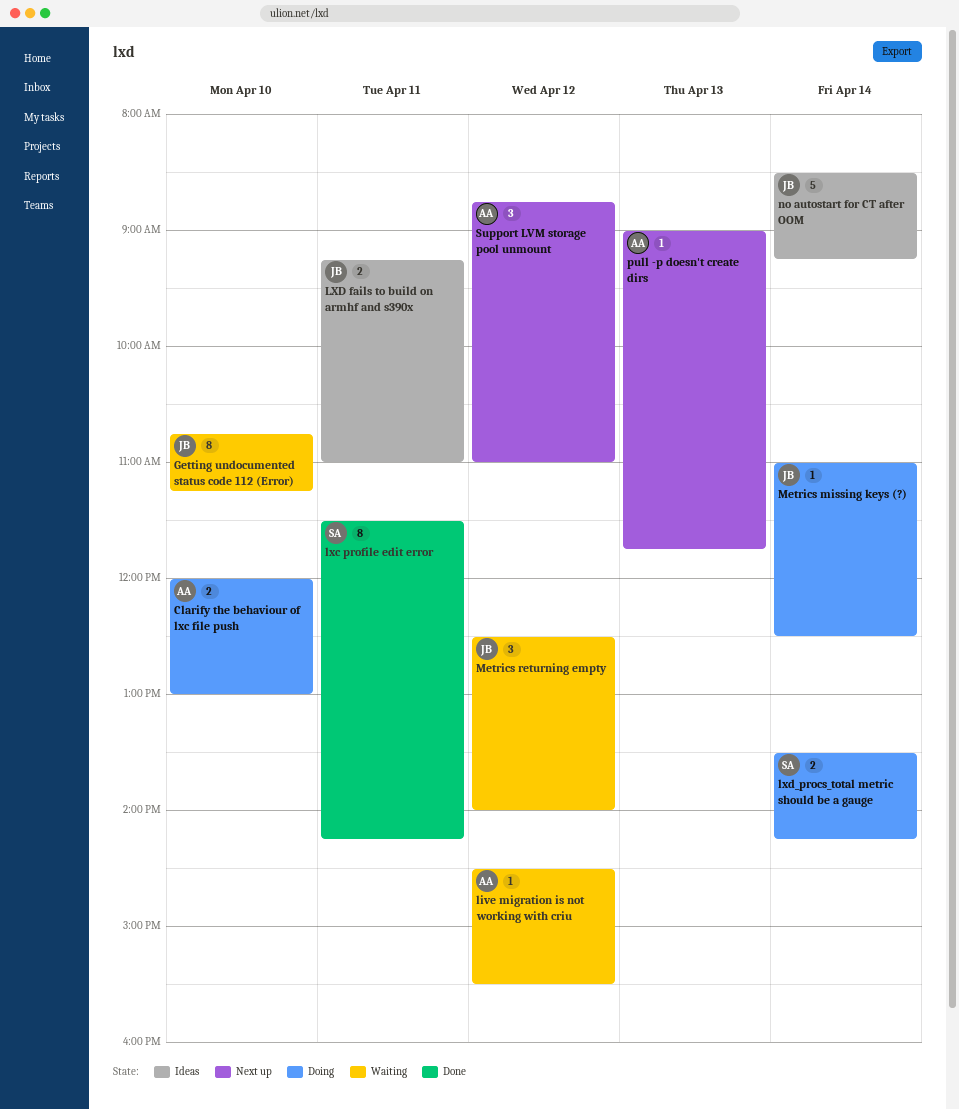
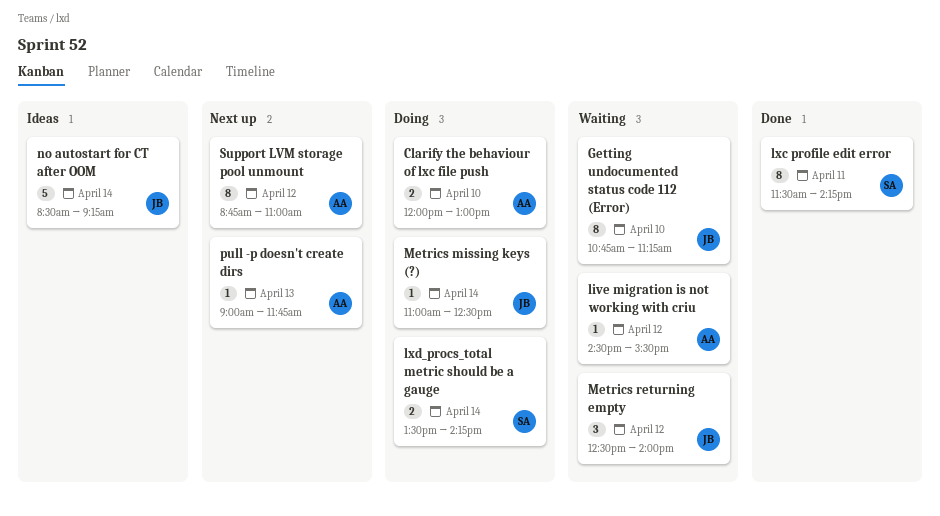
LXD fails to build on armhf and s390x: present -> none
Support LVM storage pool unmount, estimate: 3 -> 8

